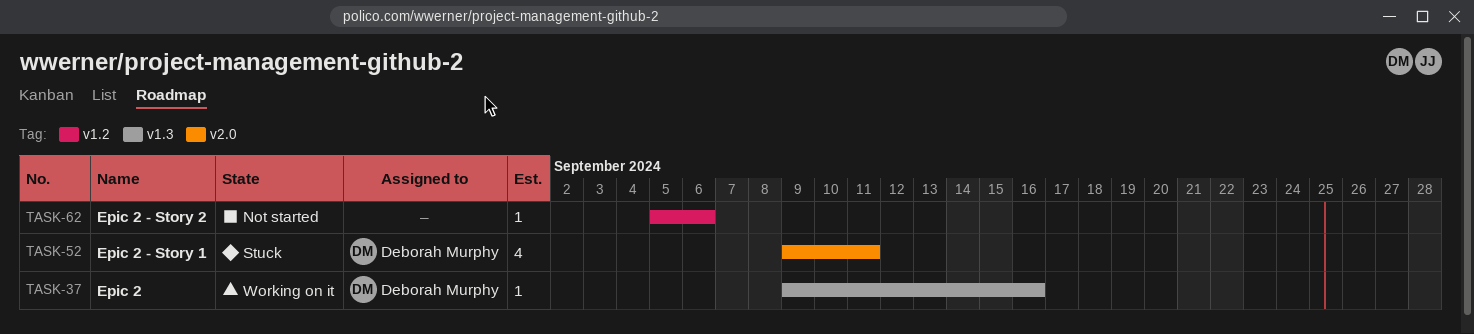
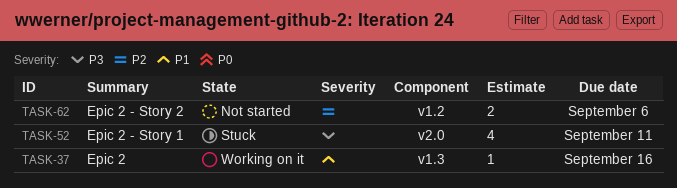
TASK-62, estimate: 1 -> 2

